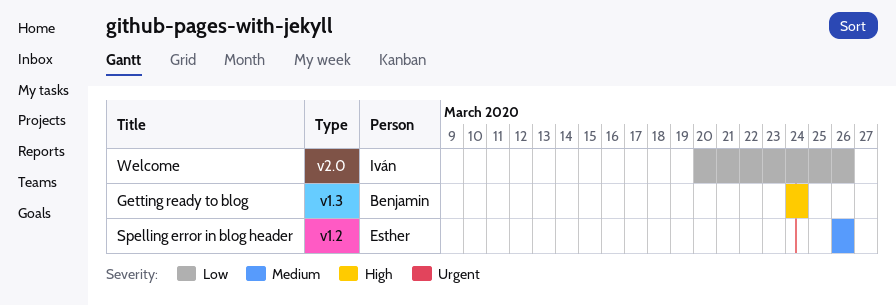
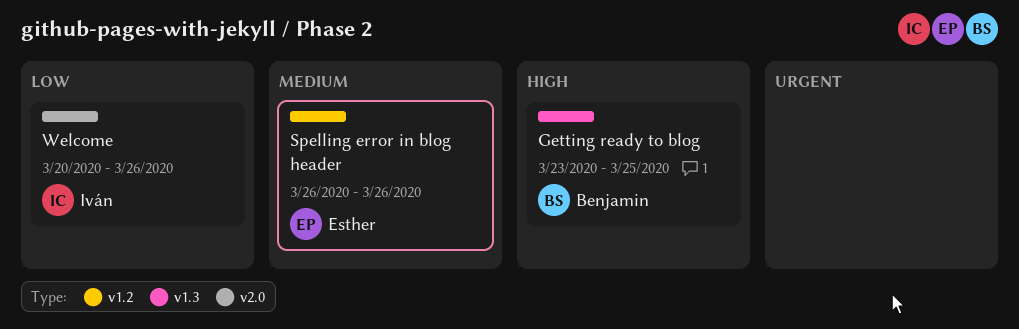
Getting ready to blog, start: Mar 24 -> Mar 23
Getting ready to blog, due: Mar 24 -> Mar 25

